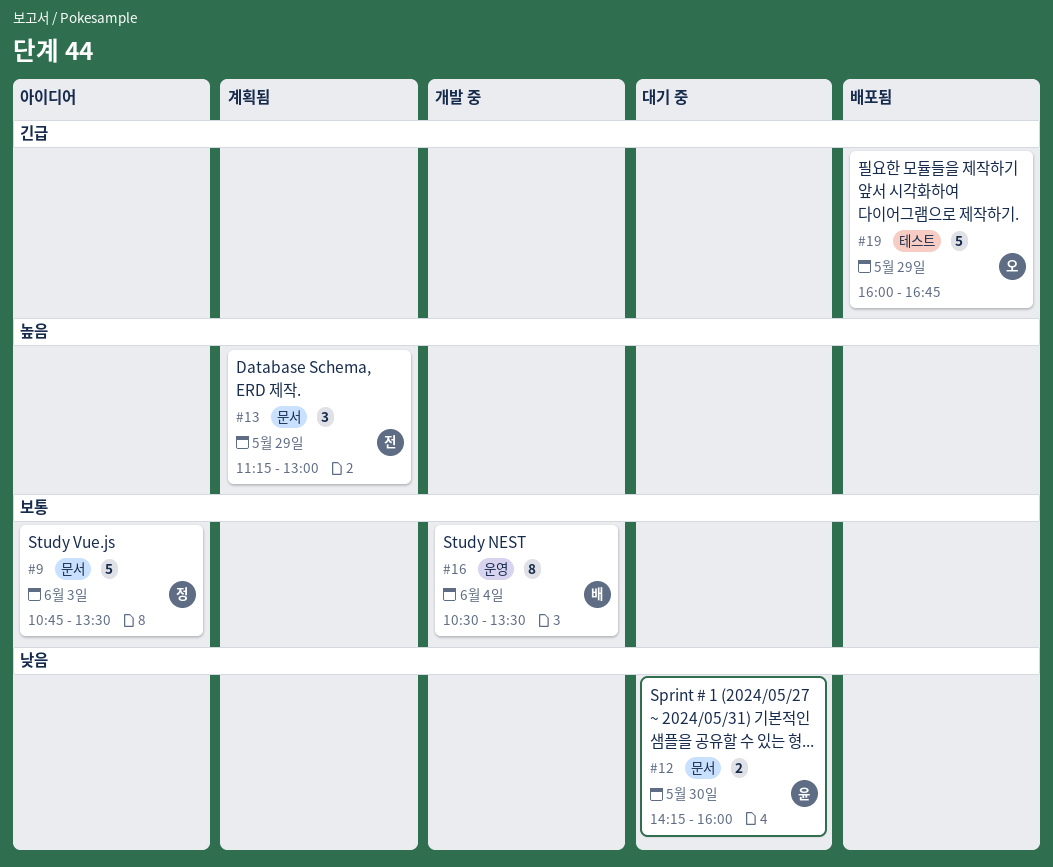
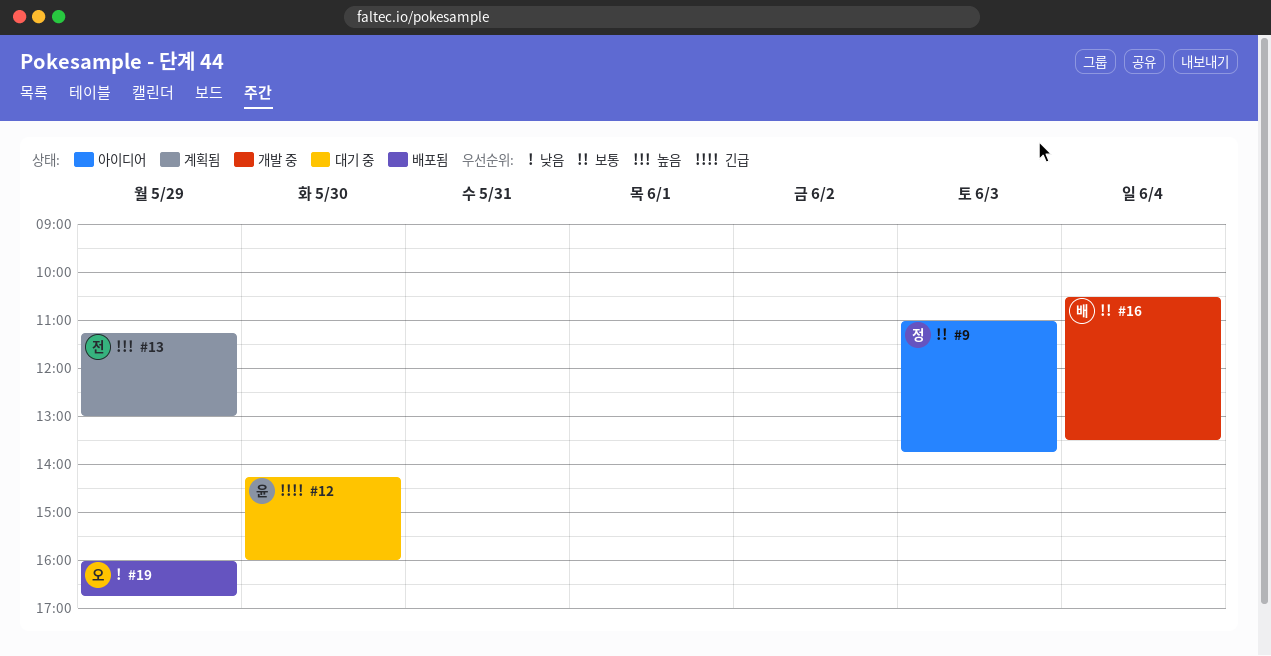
#9, begins: 10:45 -> 11:00
#9, ends: 13:30 -> 13:45
#12, priority: 낮음 -> 긴급
#19, priority: 긴급 -> 낮음

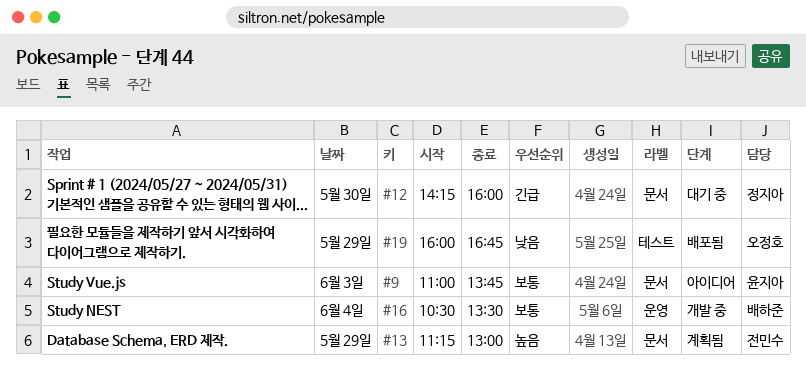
#9, owner: 정지아 -> 윤지아
#12, owner: 윤지아 -> 정지아

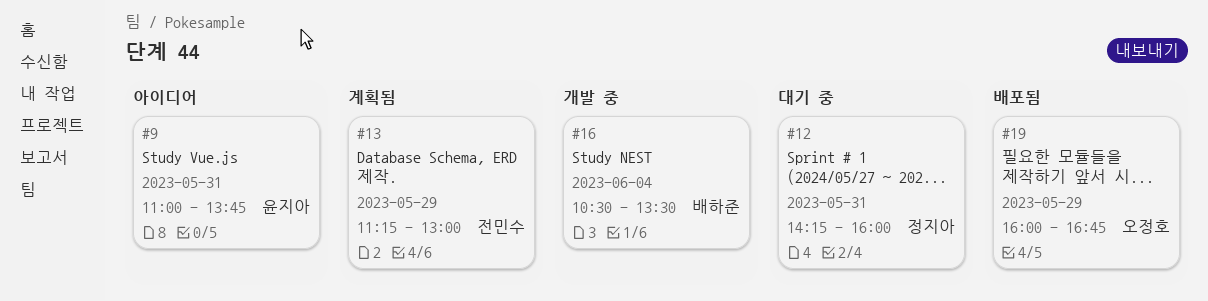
#9, day: Jun 3 -> May 31
#12, day: May 30 -> May 31

